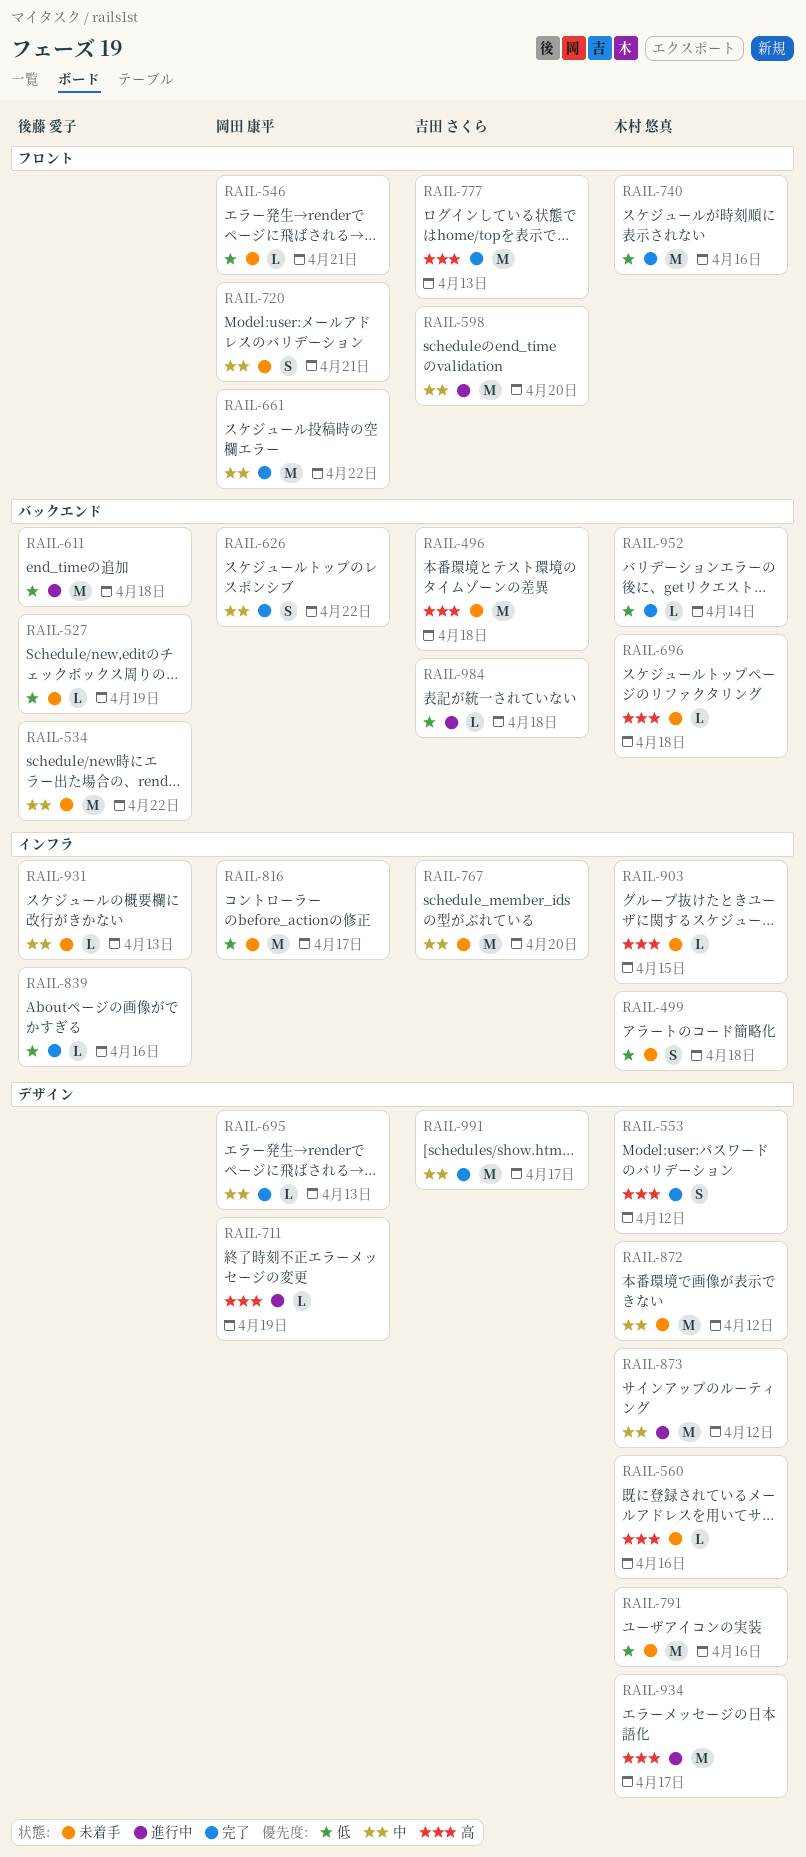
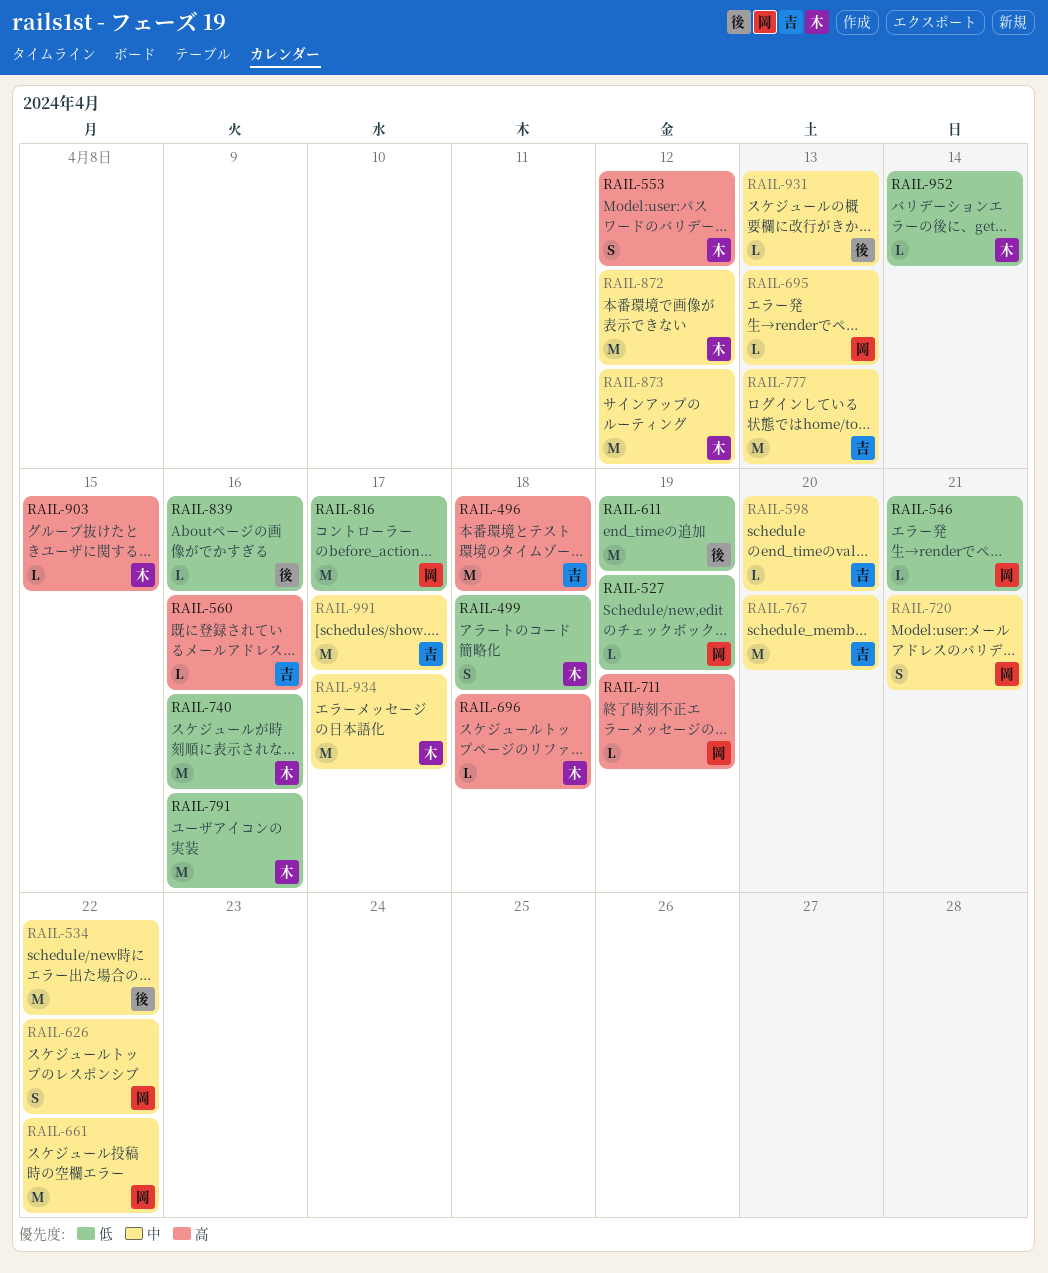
RAIL-527, owner: 後藤 愛子 -> 岡田 康平
RAIL-560, owner: 木村 悠真 -> 吉田 さくら
RAIL-598, estimate: M -> L
RAIL-611, due: Apr 18 -> Apr 19
RAIL-777, priority: 高 -> 中
RAIL-934, priority: 高 -> 中
RAIL-984: present -> none

